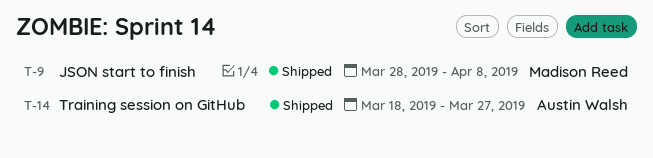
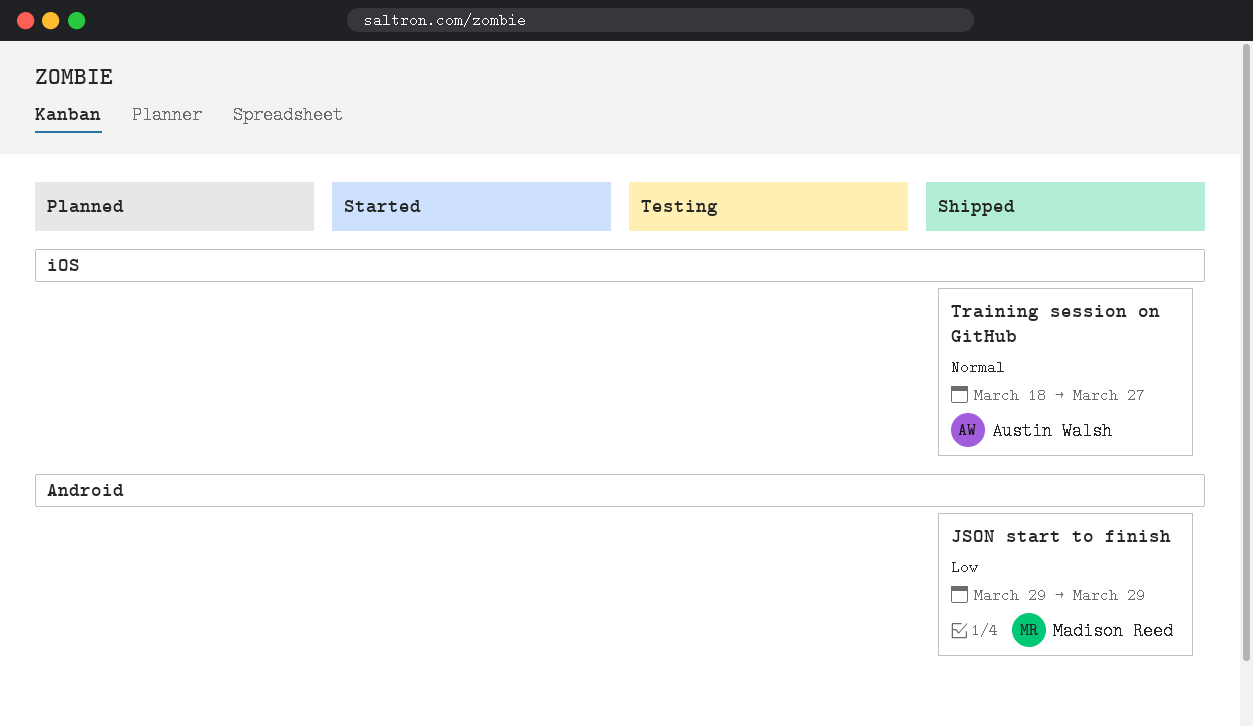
JSON start to finish, start: Mar 28 -> Mar 29
JSON start to finish, due: Apr 8 -> Mar 29

